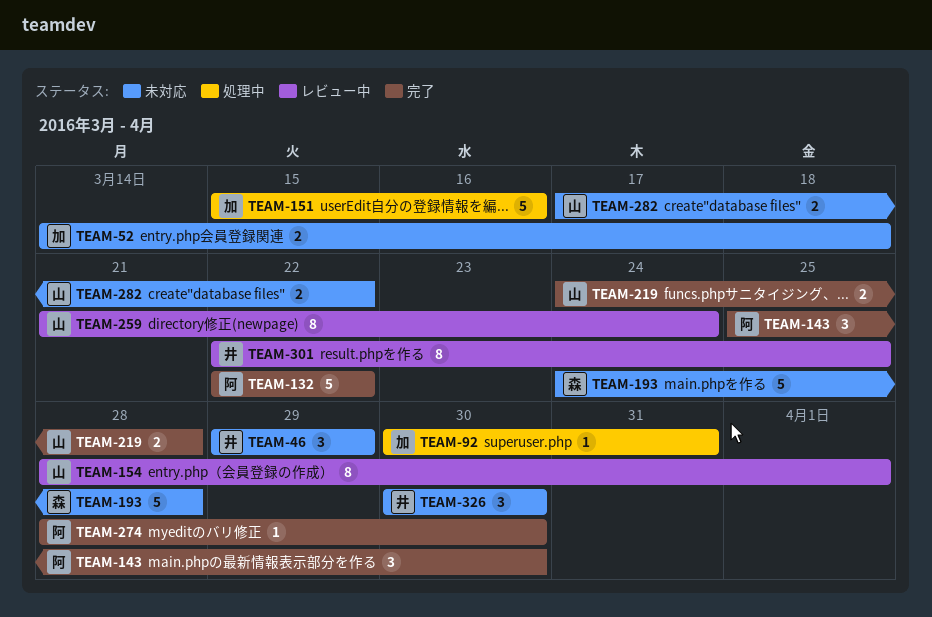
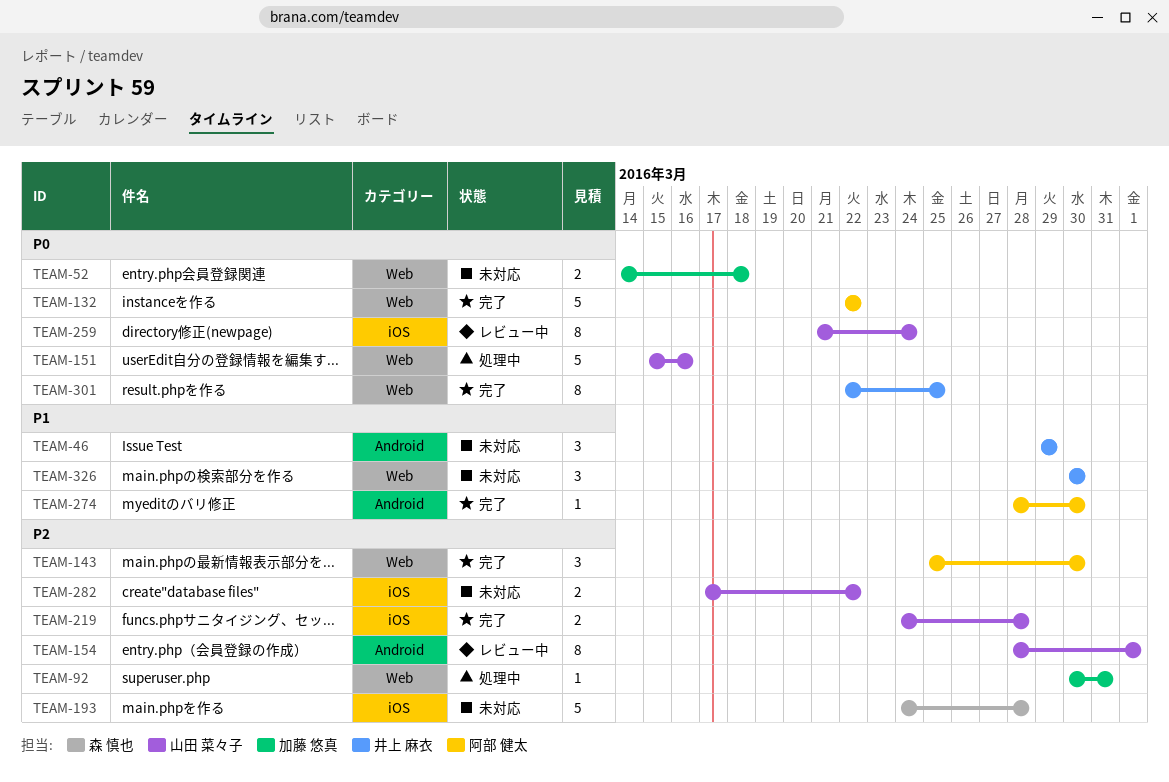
TEAM-151, owner: 加藤 悠真 -> 山田 菜々子
TEAM-301, status: レビュー中 -> 完了

